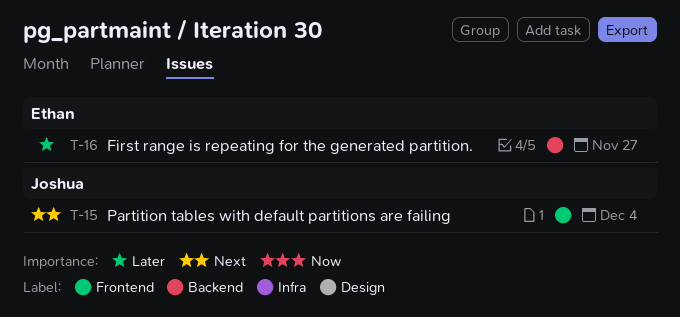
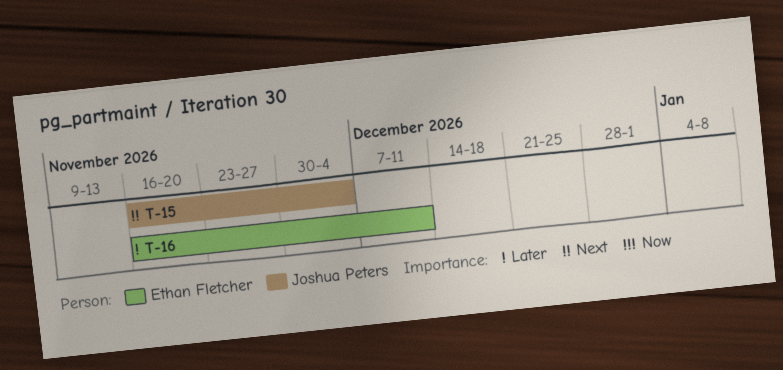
T-16, due: Nov 27 -> Dec 11

